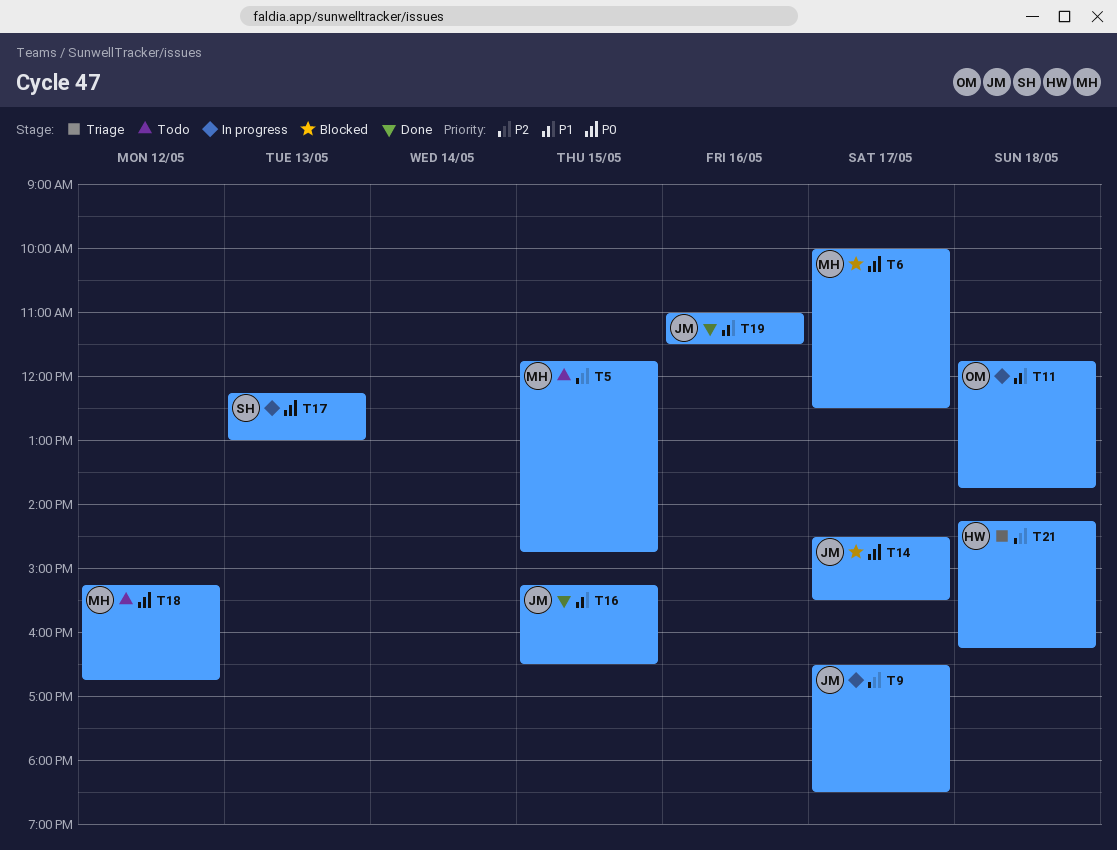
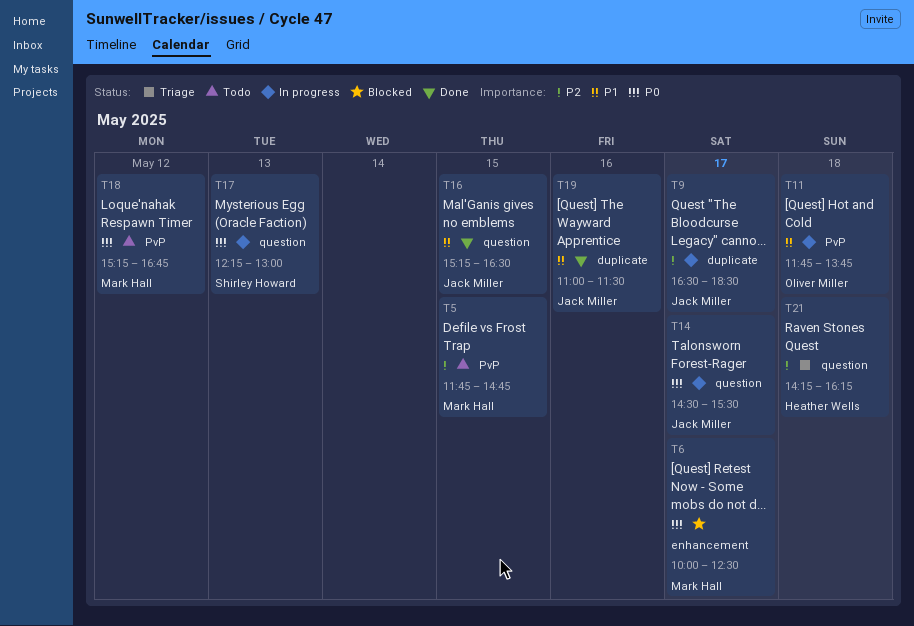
T14, status: Blocked -> In progress

